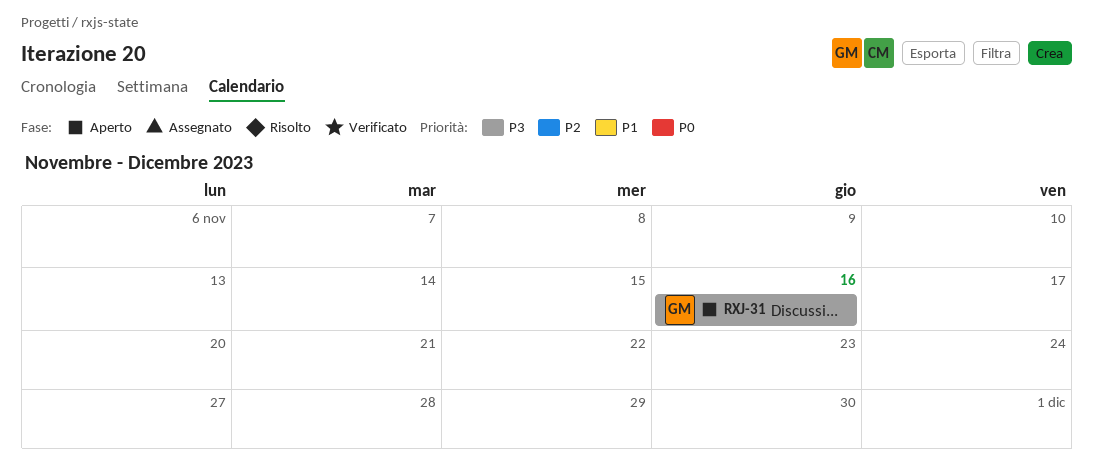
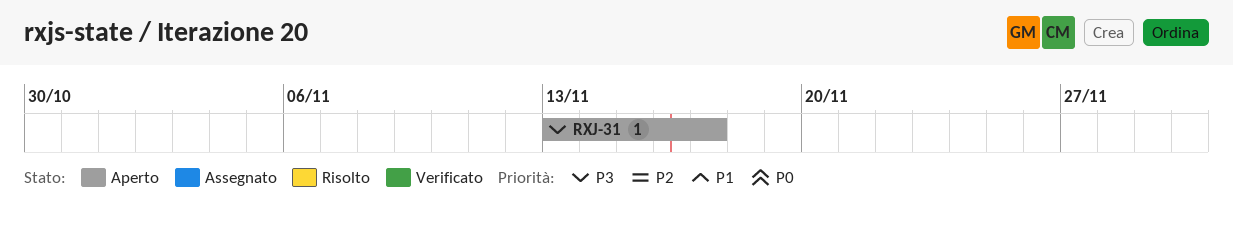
RXJ-31, start: Nov 16 -> Nov 13
RXJ-31, due: Nov 16 -> Nov 17

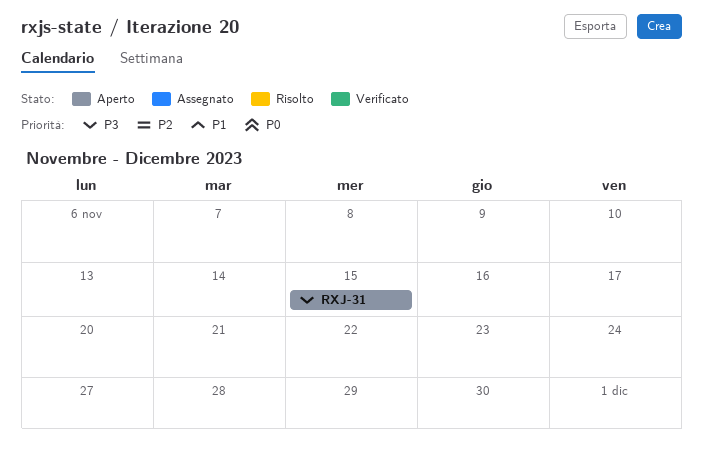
RXJ-31, start: Nov 13 -> Nov 15
RXJ-31, due: Nov 17 -> Nov 15

